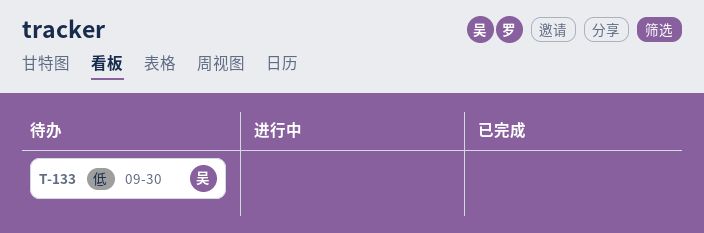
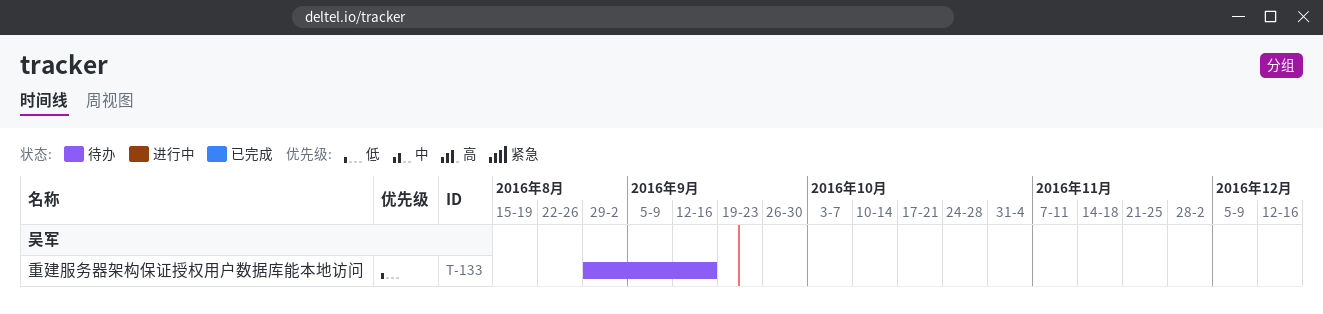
T-133, due: Sep 30 -> Sep 16

